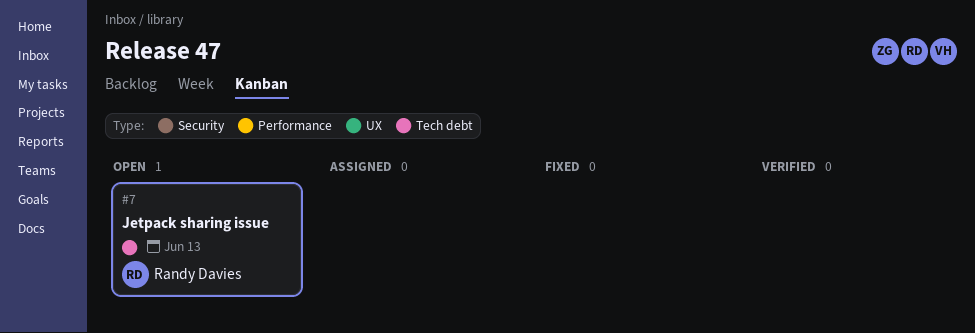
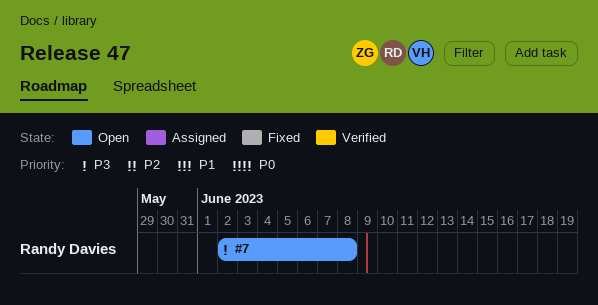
#7, due: Jun 13 -> Jun 8

